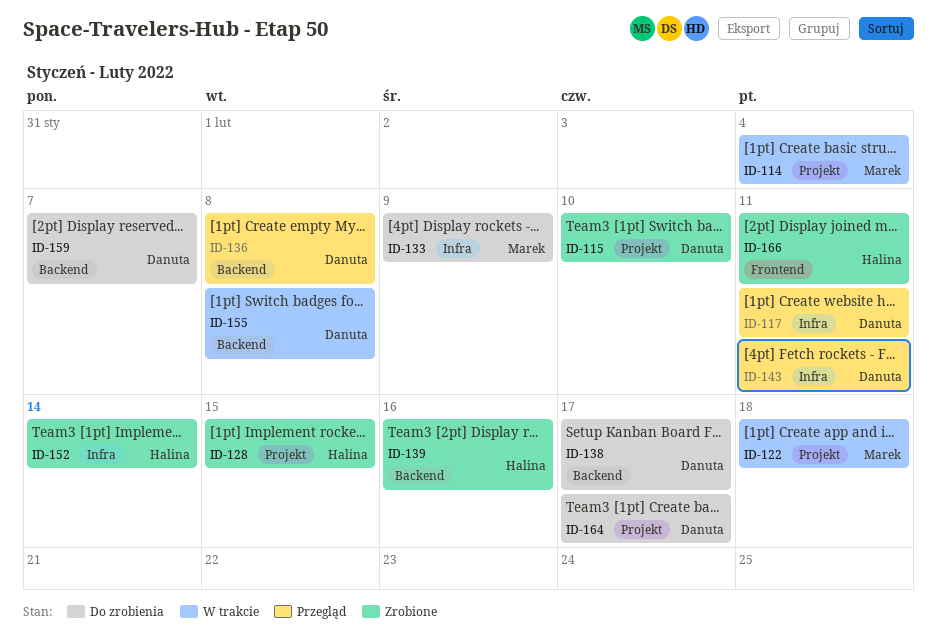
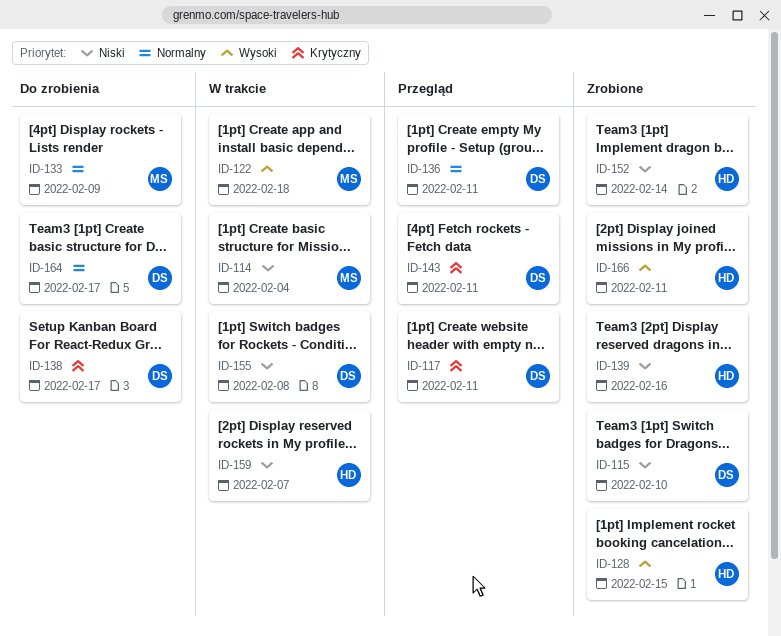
ID-136, due: Feb 8 -> Feb 11
ID-159, status: Do zrobienia -> W trakcie
ID-159, owner: Danuta -> Halina

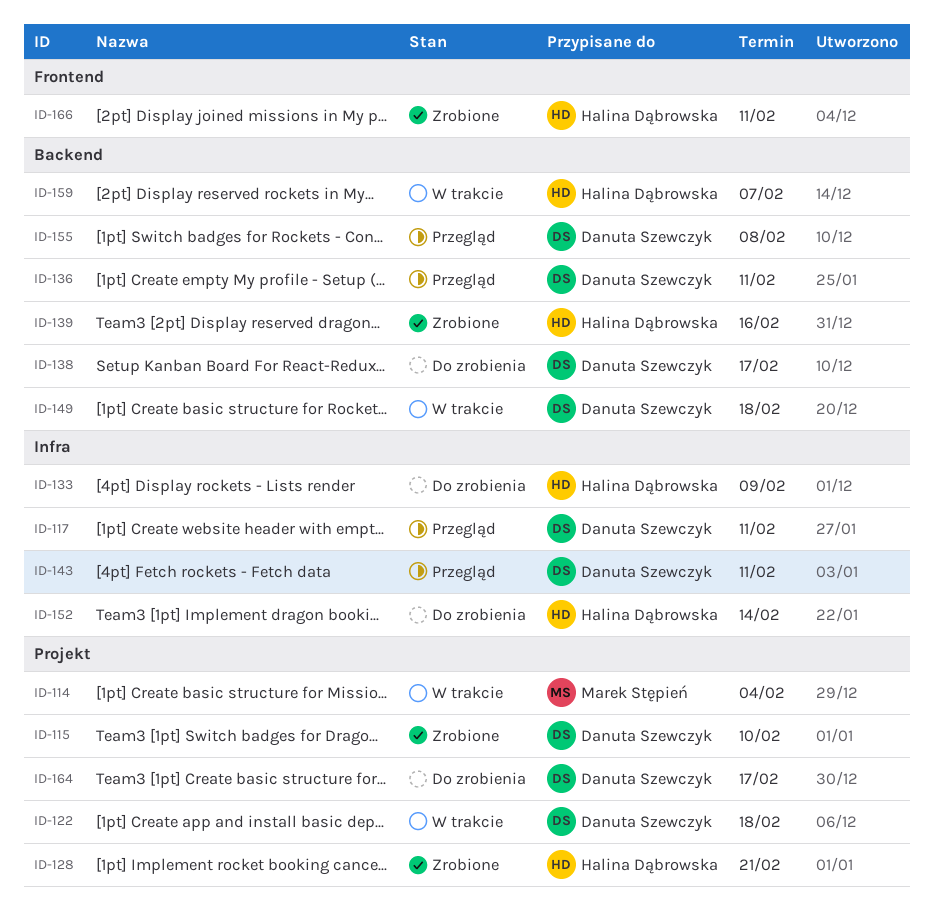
ID-122, owner: Marek Stępień -> Danuta Szewczyk
ID-128, due: Feb 15 -> Feb 21
ID-133, owner: Marek Stępień -> Halina Dąbrowska
ID-149: none -> present
ID-152, status: Zrobione -> Do zrobienia
ID-155, status: W trakcie -> Przegląd

